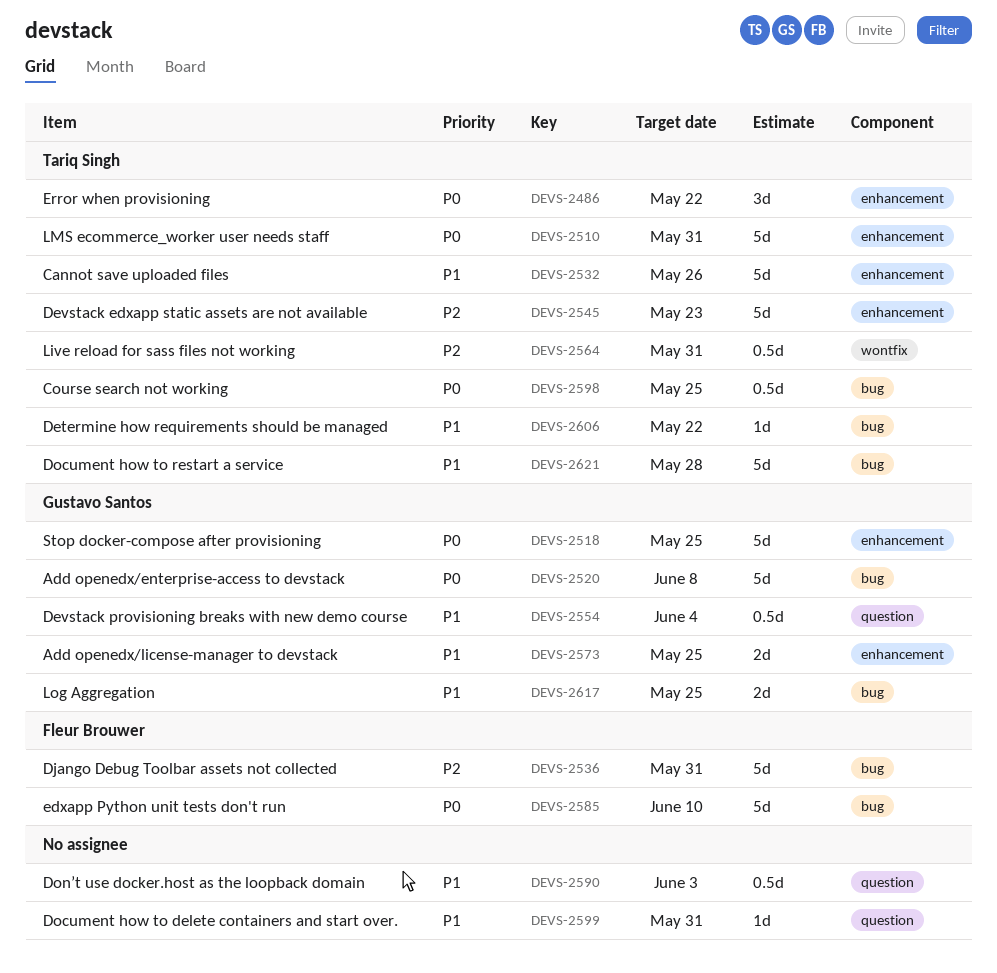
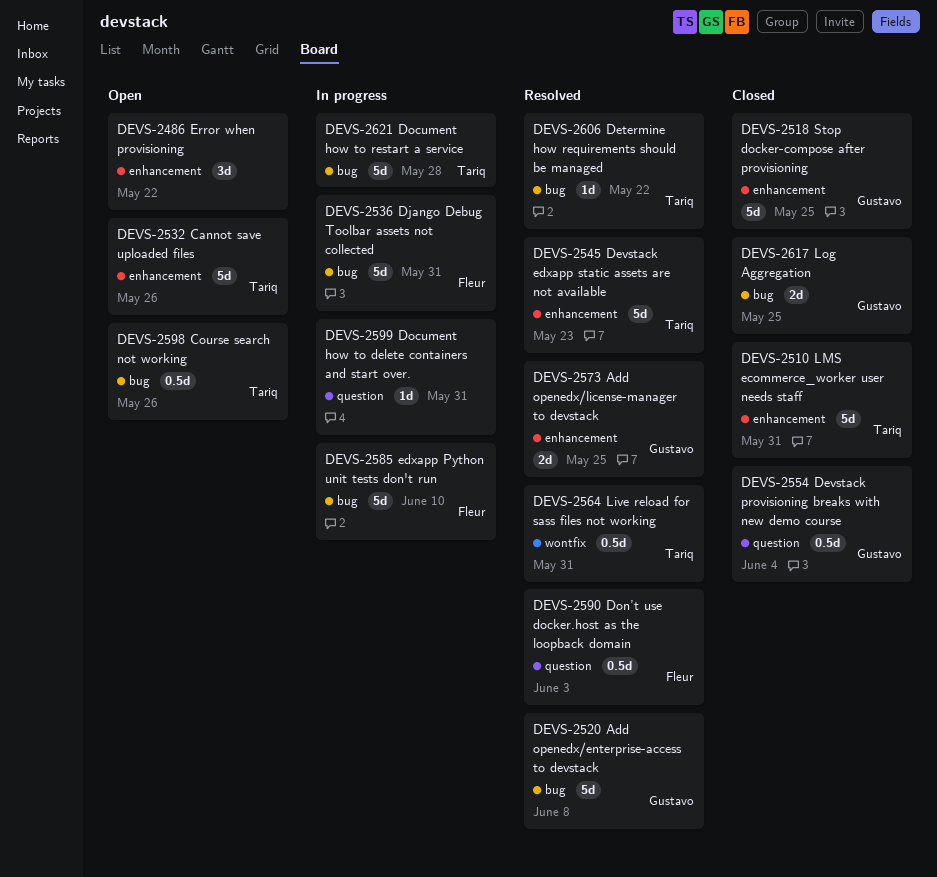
DEVS-2486, owner: Tariq Singh -> none
DEVS-2590, owner: none -> Fleur Brouwer
DEVS-2598, due: May 25 -> May 26

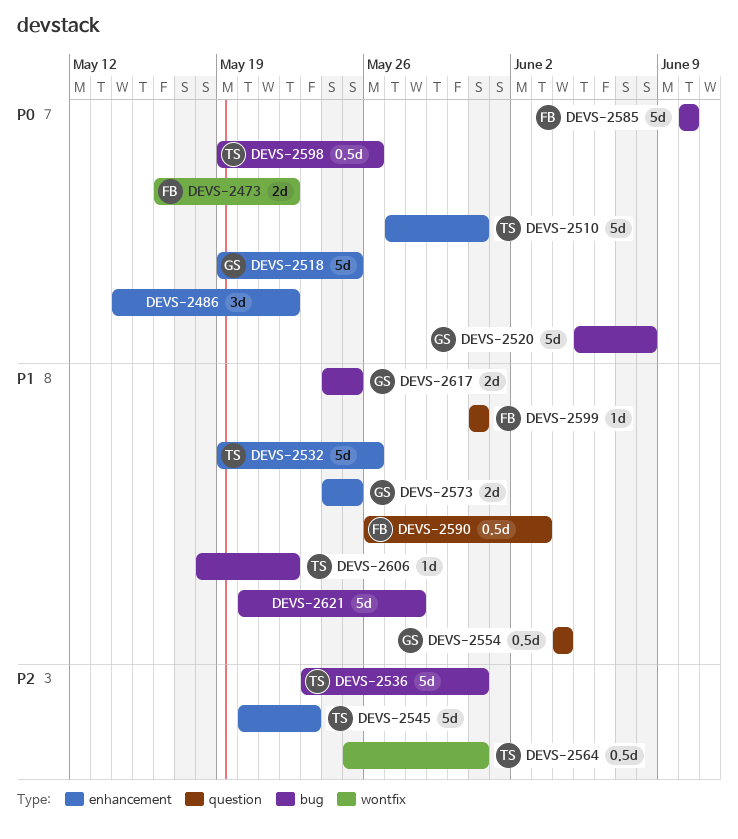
DEVS-2473: none -> present
DEVS-2536, owner: Fleur -> Tariq
DEVS-2599, owner: none -> Fleur
DEVS-2621, owner: Tariq -> none

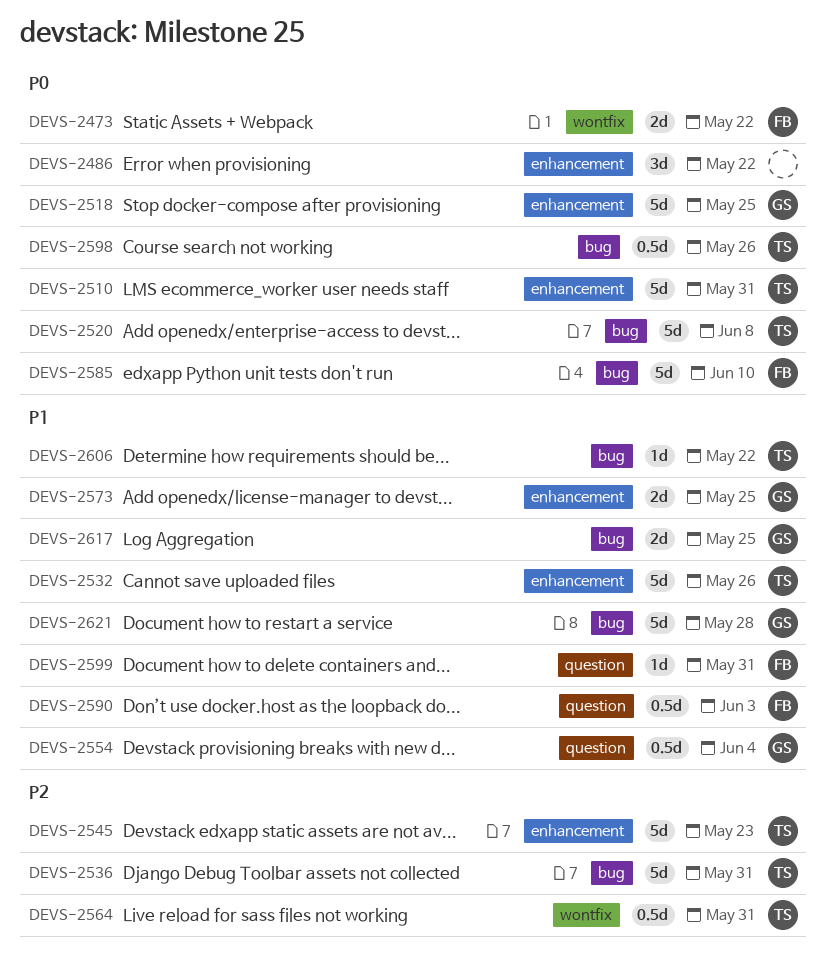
DEVS-2520, owner: GS -> TS
DEVS-2621, owner: none -> GS

